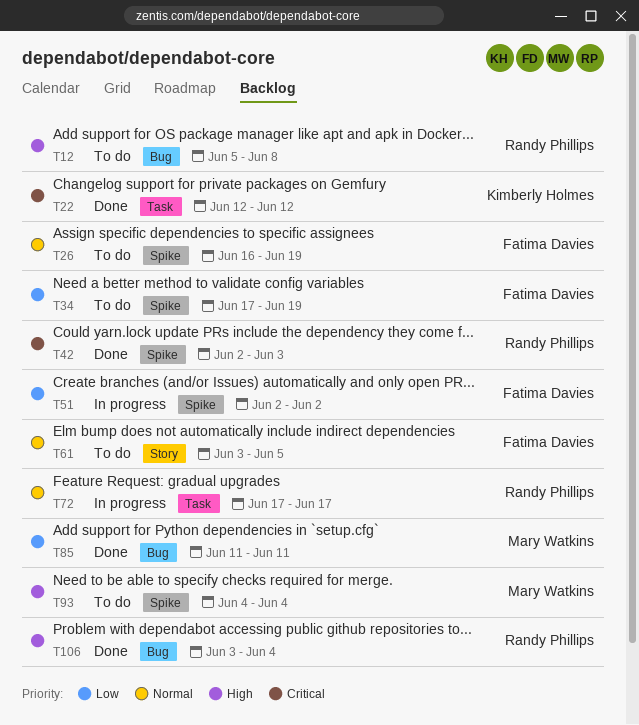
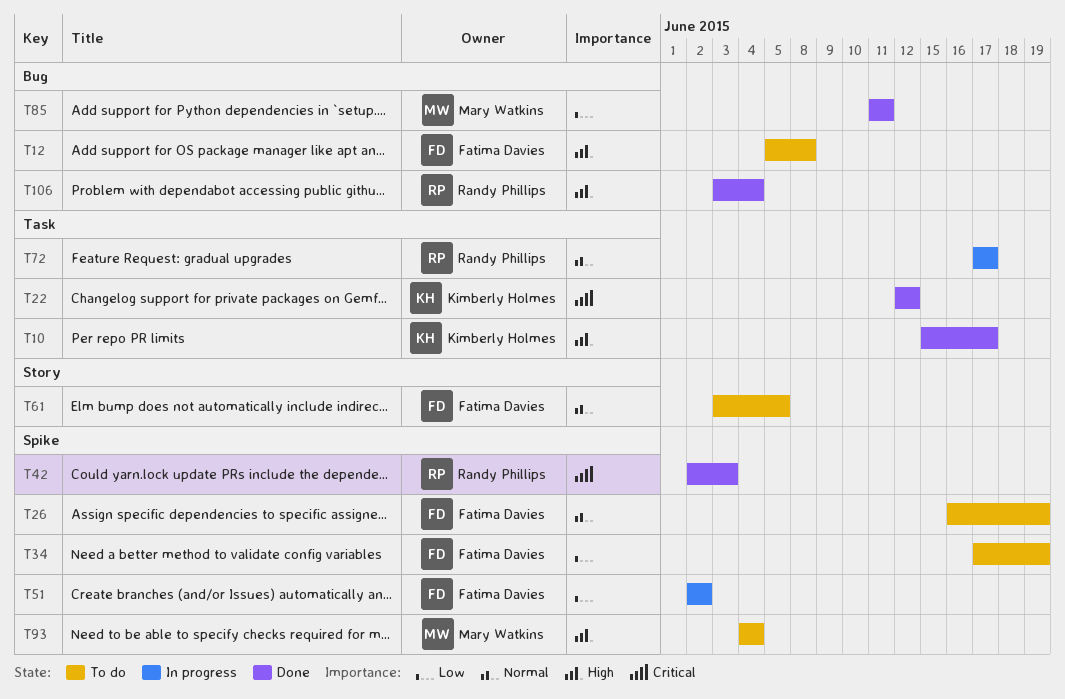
T10: none -> present
T12, owner: Randy Phillips -> Fatima Davies

